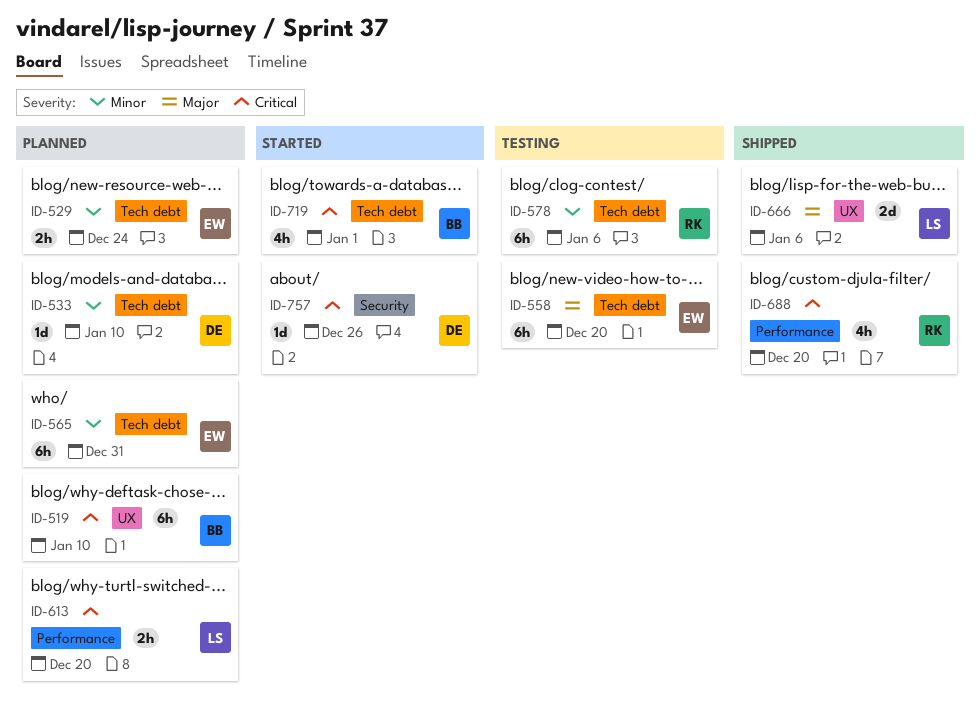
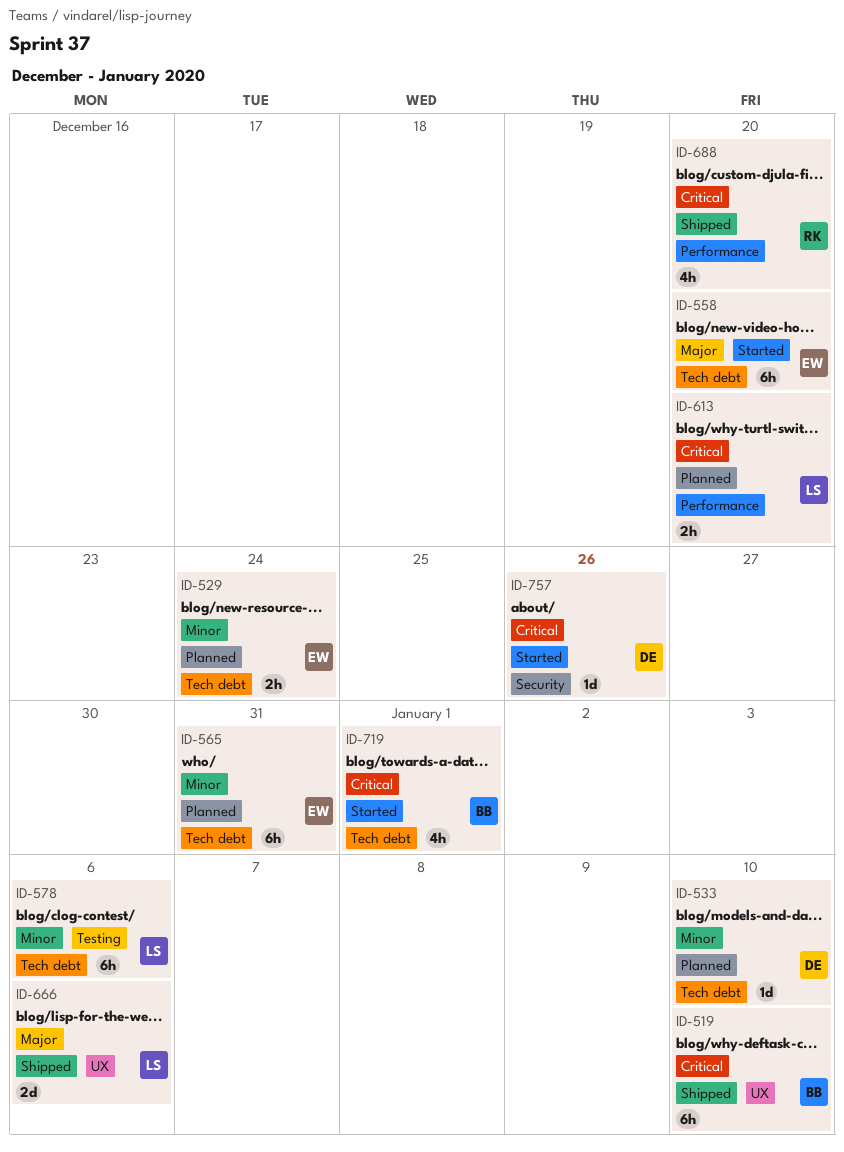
ID-519, status: Planned -> Shipped
ID-558, status: Testing -> Started
ID-578, owner: RK -> LS

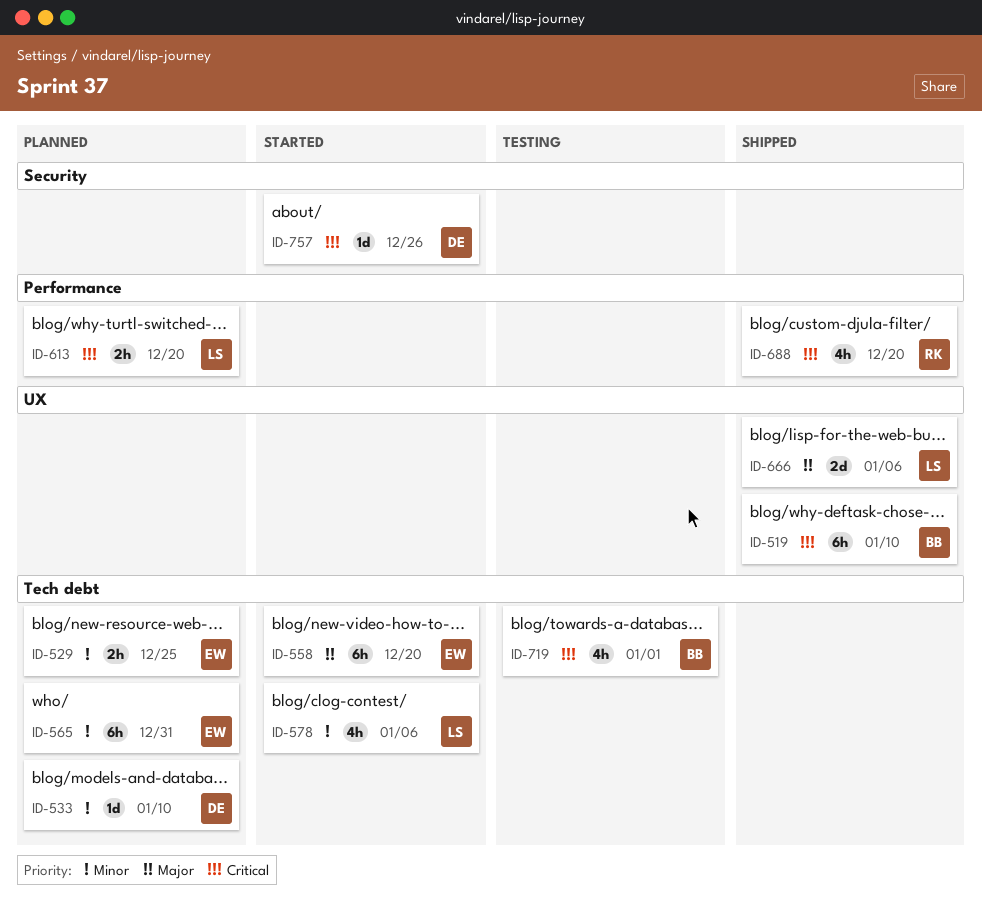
ID-529, due: Dec 24 -> Dec 25
ID-578, status: Testing -> Started
ID-578, estimate: 6h -> 4h
ID-719, status: Started -> Testing

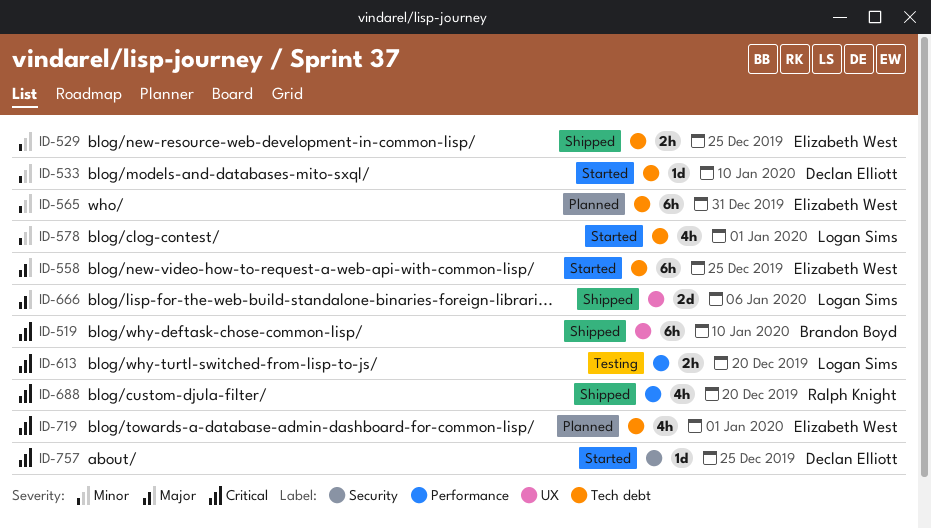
ID-529, status: Planned -> Shipped
ID-533, status: Planned -> Started
ID-558, due: Dec 20 -> Dec 25
ID-578, due: Jan 6 -> Jan 1
ID-613, status: Planned -> Testing
ID-719, status: Testing -> Planned
ID-719, owner: Brandon Boyd -> Elizabeth West
ID-757, due: Dec 26 -> Dec 25

